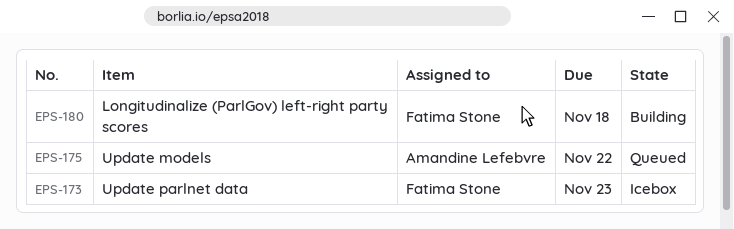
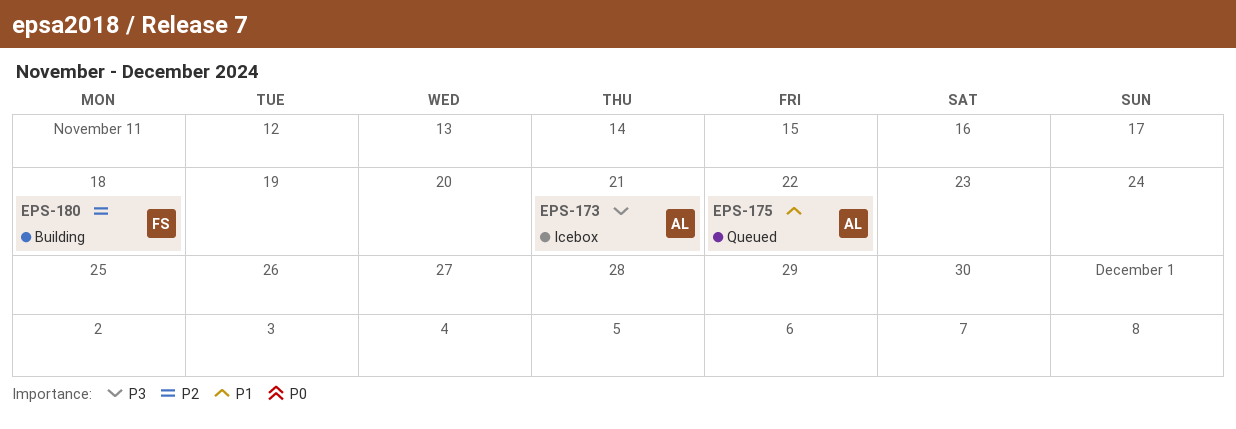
EPS-173, owner: Fatima Stone -> Amandine Lefebvre
EPS-173, due: Nov 23 -> Nov 21

